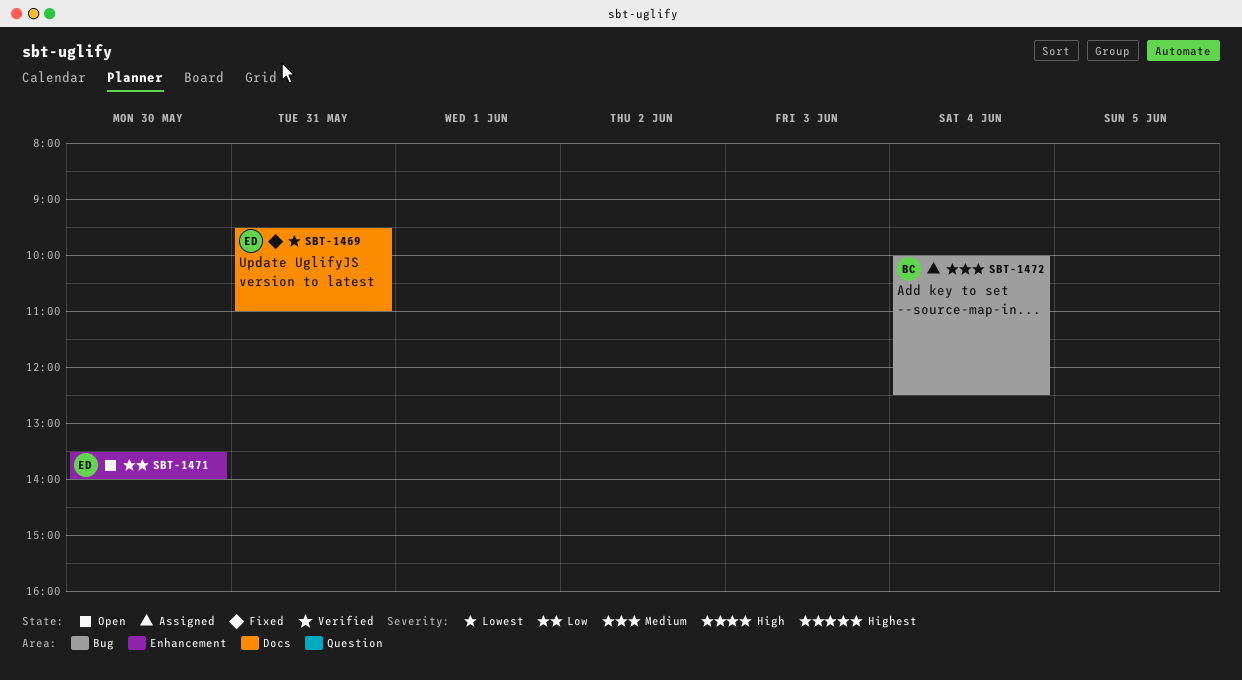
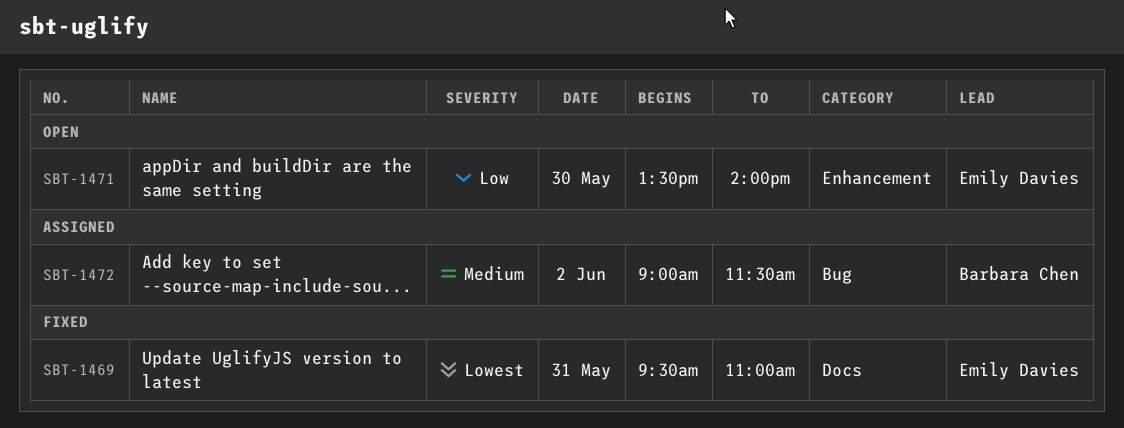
SBT-1472, day: Jun 4 -> Jun 2
SBT-1472, begins: 10:00 -> 09:00
SBT-1472, ends: 12:30 -> 11:30

